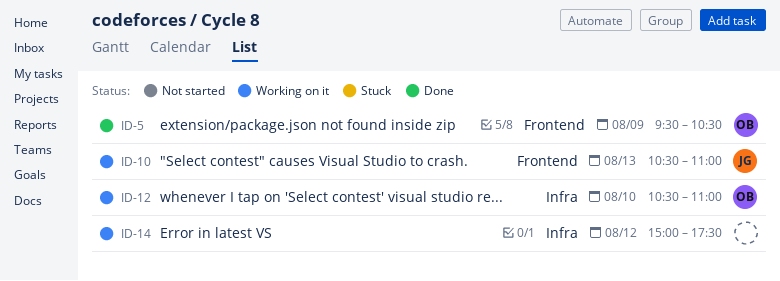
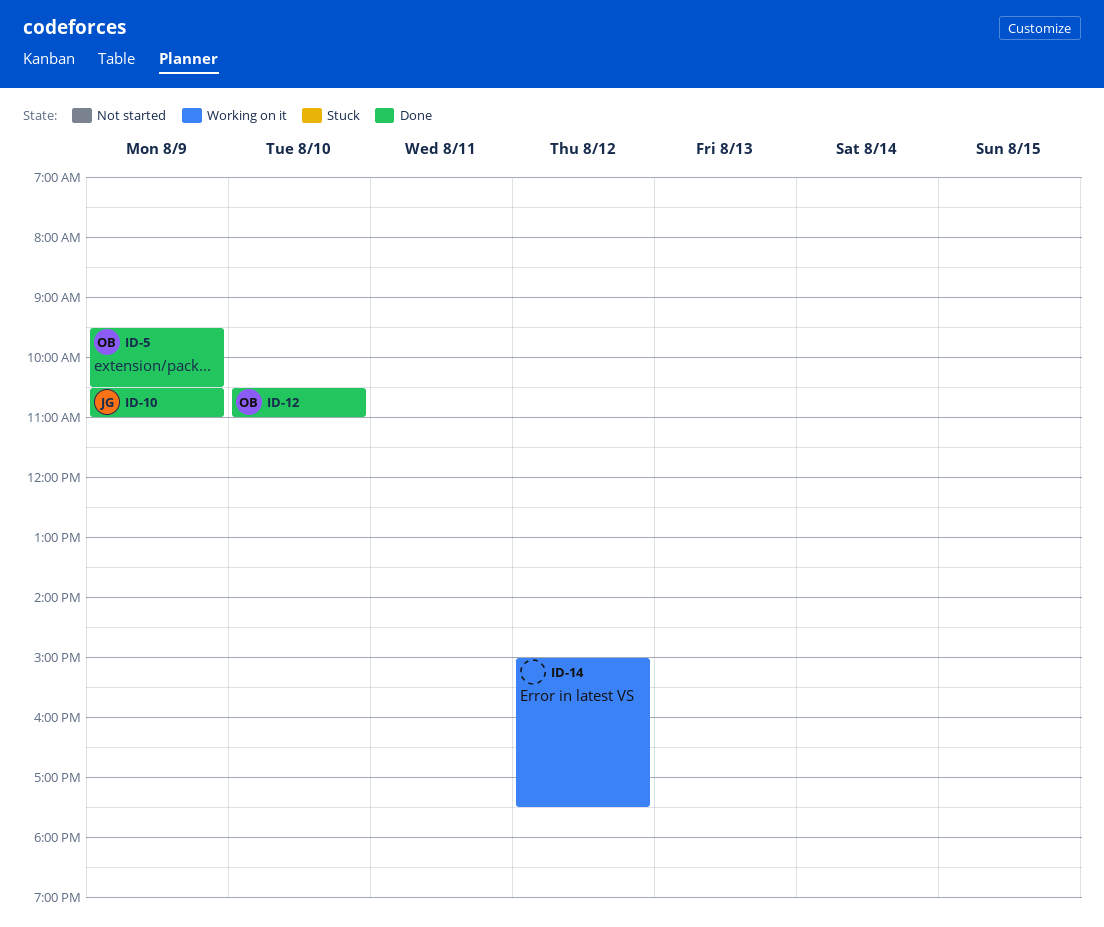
ID-10, status: Working on it -> Done
ID-10, day: Aug 13 -> Aug 9
ID-12, status: Working on it -> Done

